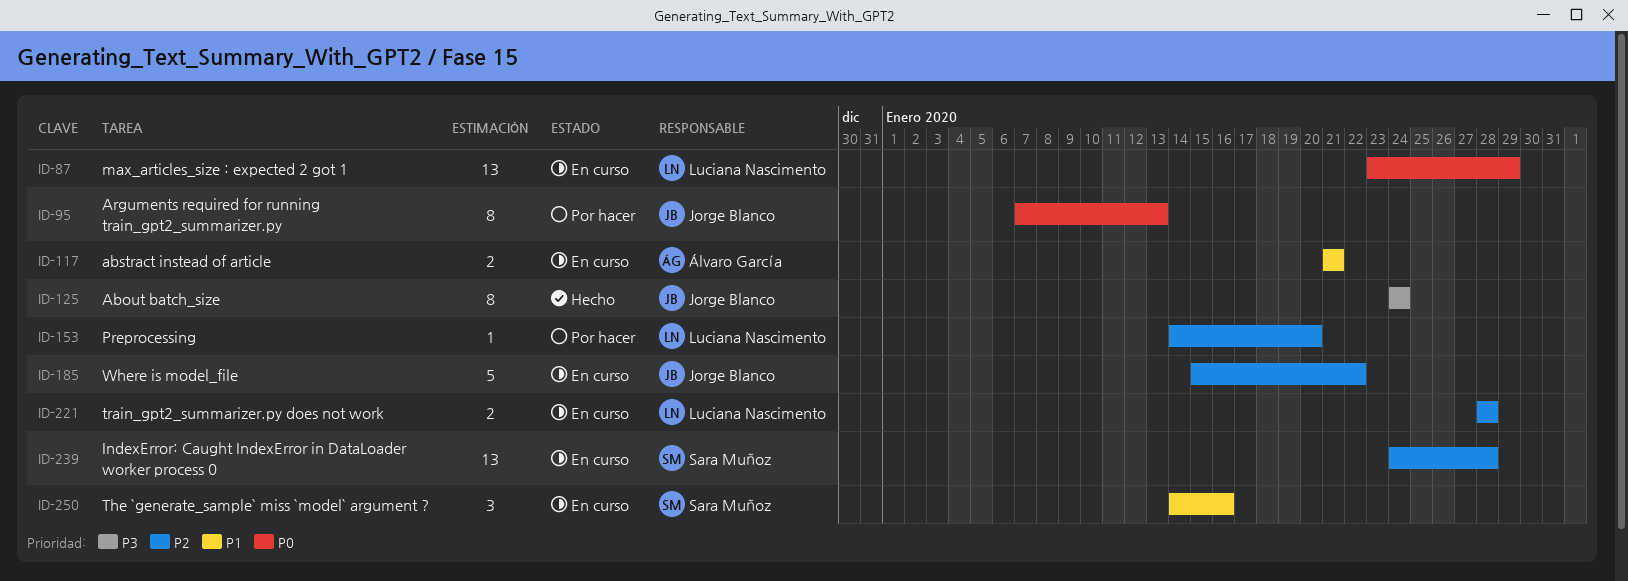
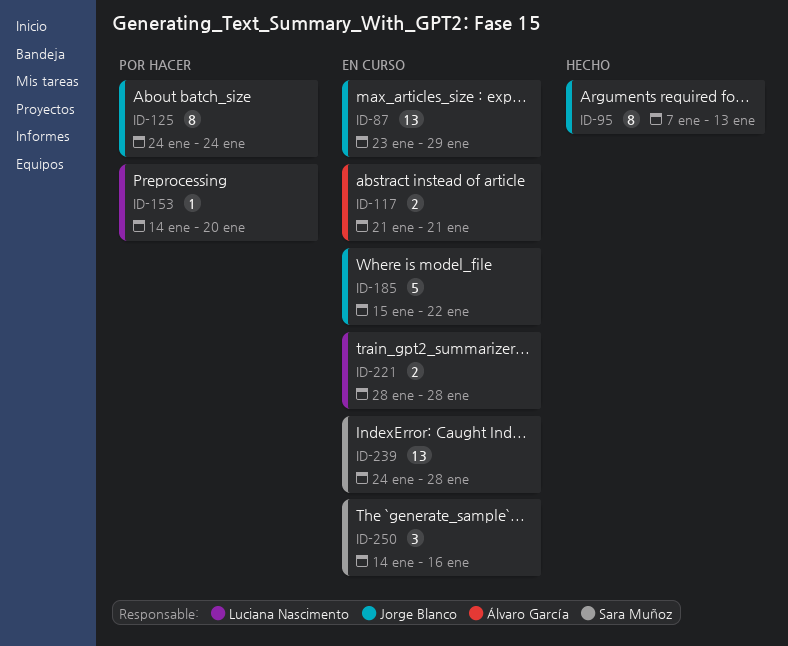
ID-87, owner: Luciana Nascimento -> Jorge Blanco
ID-95, status: Por hacer -> Hecho
ID-125, status: Hecho -> Por hacer

